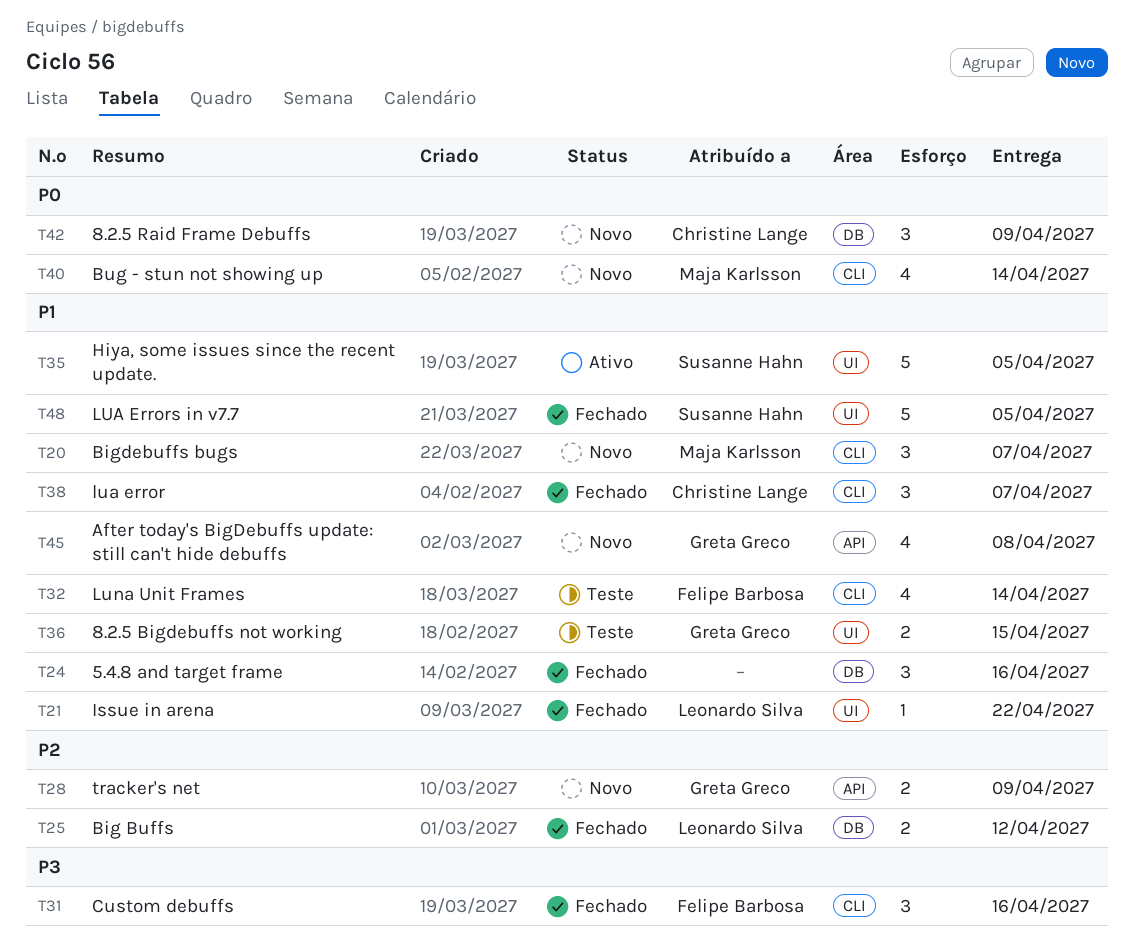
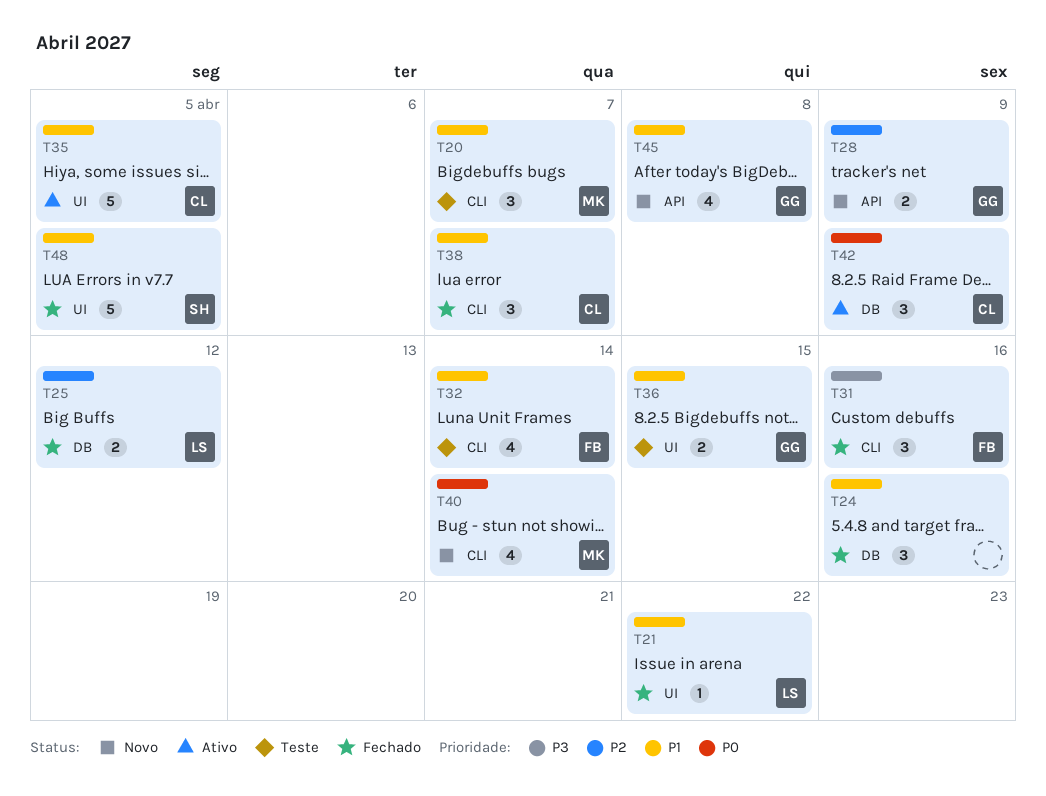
T20, status: Novo -> Teste
T35, owner: Susanne Hahn -> Christine Lange
T42, status: Novo -> Ativo

